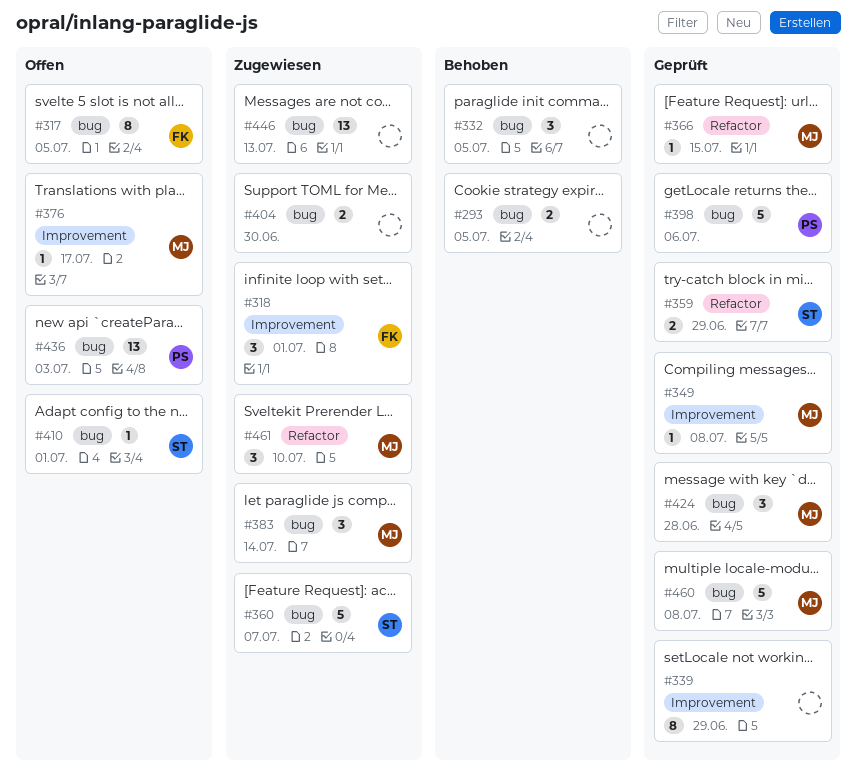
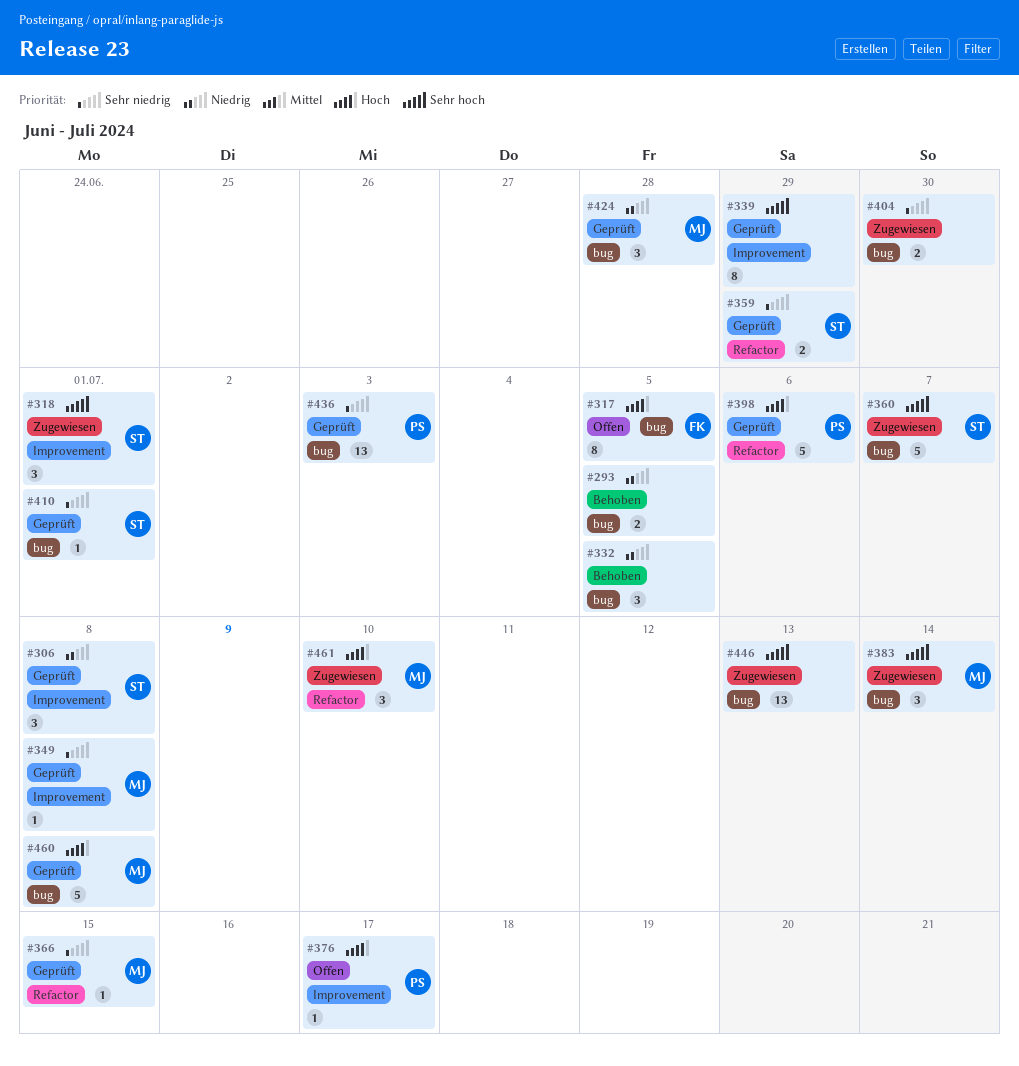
#306: none -> present
#318, owner: FK -> ST
#376, owner: MJ -> PS
#398, label: bug -> Refactor
#410, status: Offen -> Geprüft
#436, status: Offen -> Geprüft

